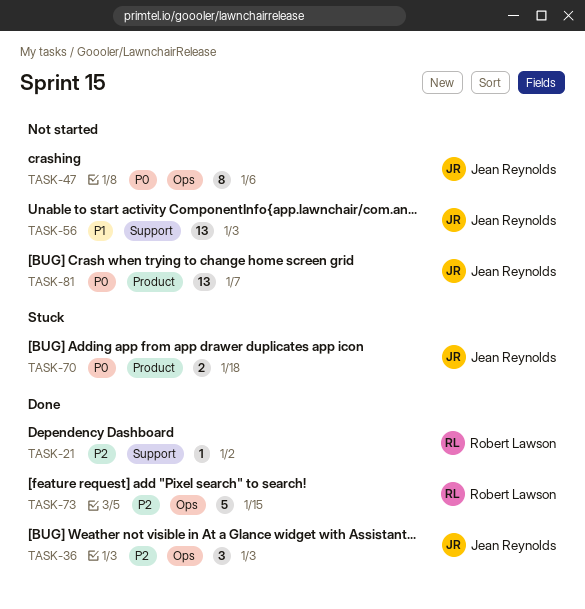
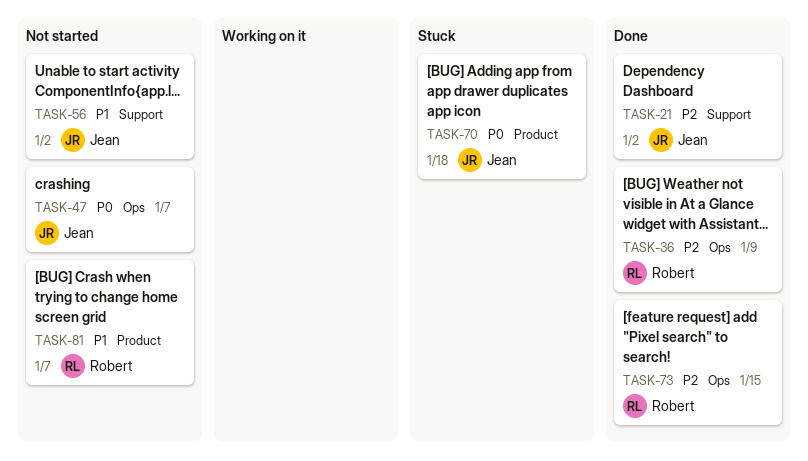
TASK-21, owner: Robert Lawson -> Jean Reynolds
TASK-36, owner: Jean Reynolds -> Robert Lawson
TASK-36, due: Jan 3 -> Jan 9
TASK-47, due: Jan 6 -> Jan 7
TASK-56, due: Jan 3 -> Jan 2
TASK-81, owner: Jean Reynolds -> Robert Lawson
TASK-81, priority: P0 -> P1

